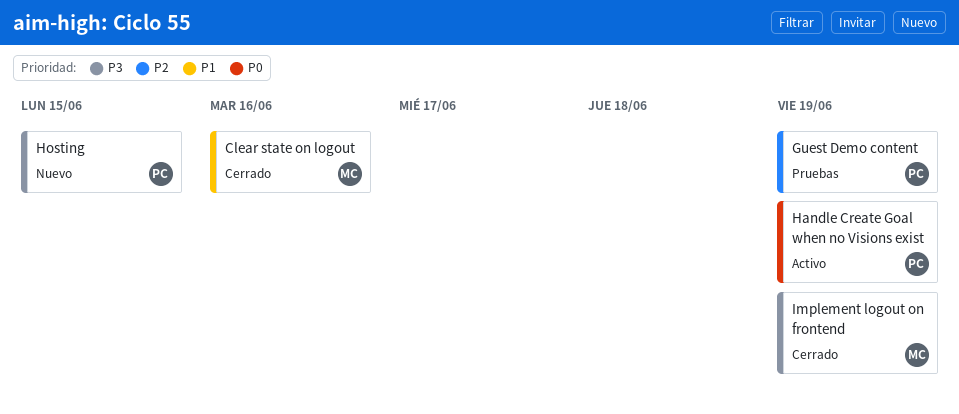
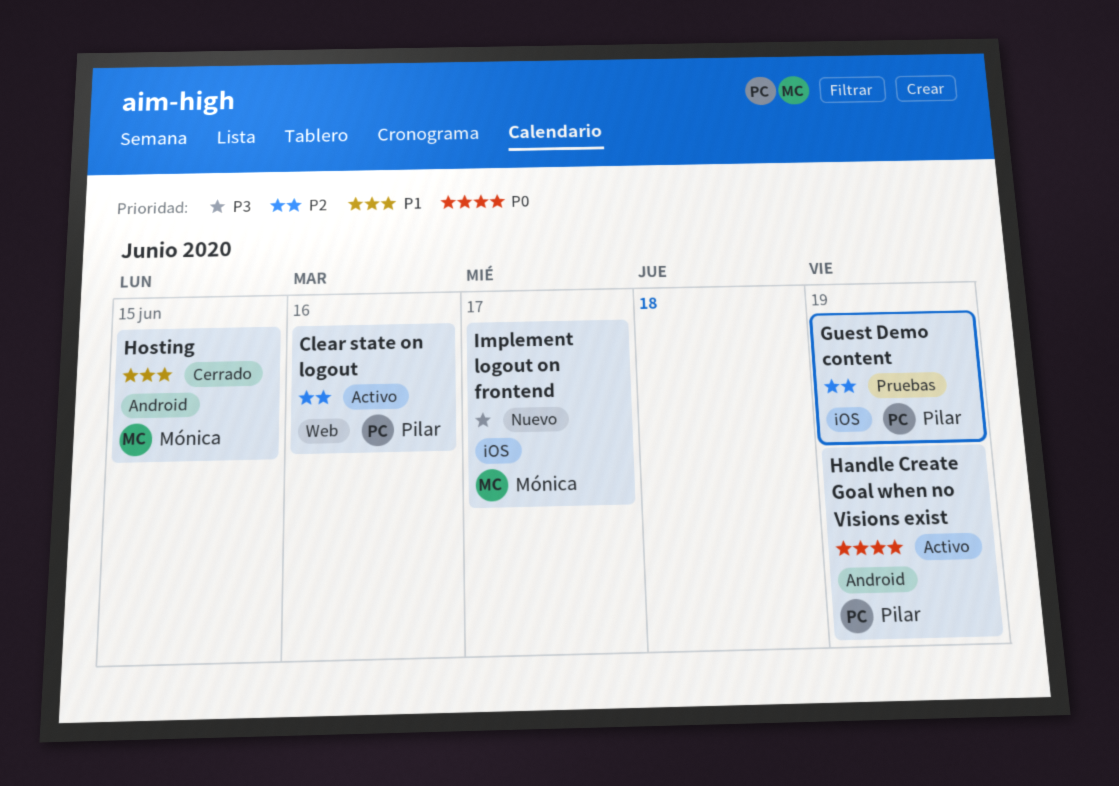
Clear state on logout, status: Cerrado -> Activo
Clear state on logout, owner: Mónica -> Pilar
Clear state on logout, priority: P1 -> P2
Hosting, status: Nuevo -> Cerrado
Hosting, owner: Pilar -> Mónica
Hosting, priority: P3 -> P1
Implement logout on frontend, status: Cerrado -> Nuevo
Implement logout on frontend, due: Jun 19 -> Jun 17

